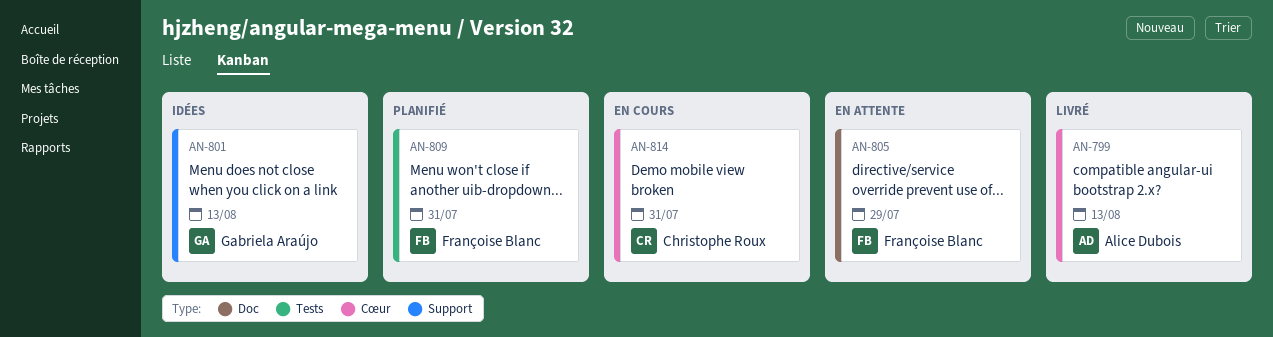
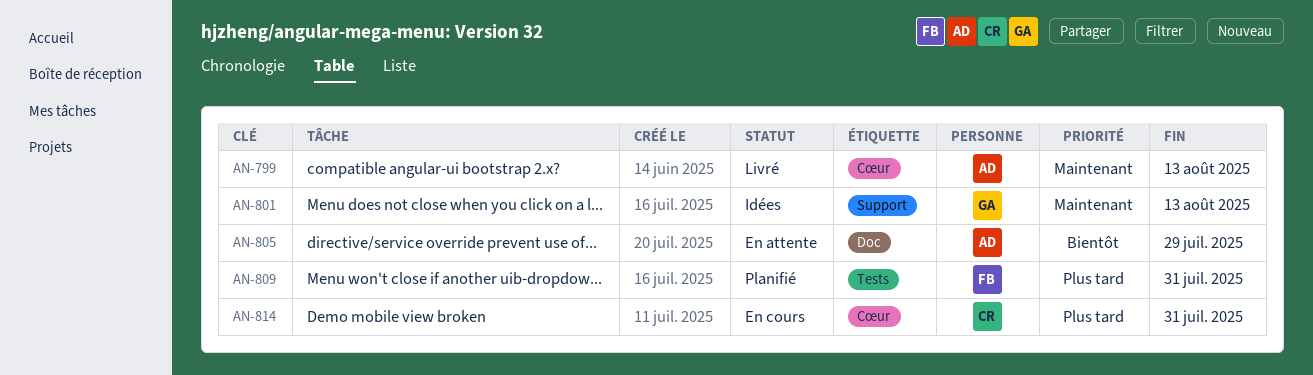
AN-805, owner: Françoise Blanc -> Alice Dubois

